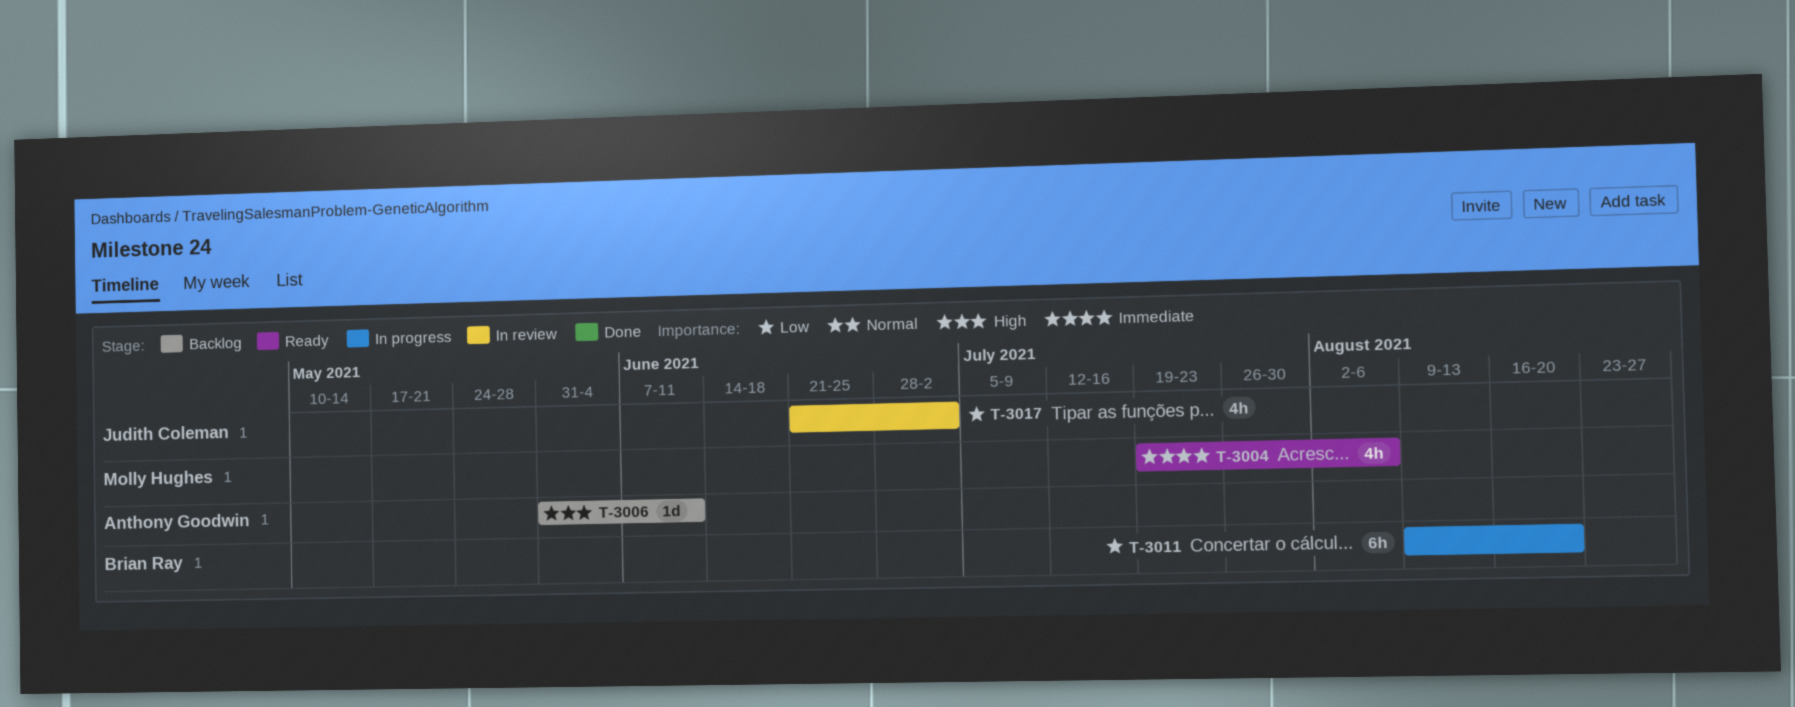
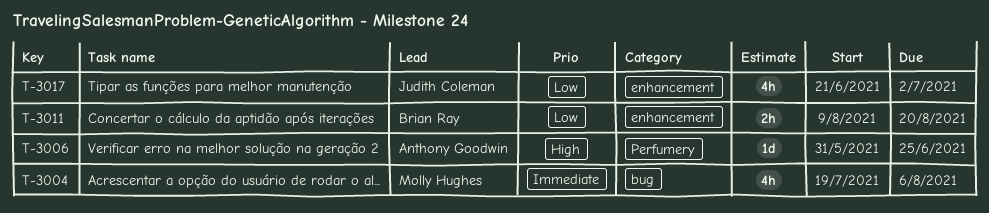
T-3006, due: Jun 11 -> Jun 25
T-3011, estimate: 6h -> 2h

